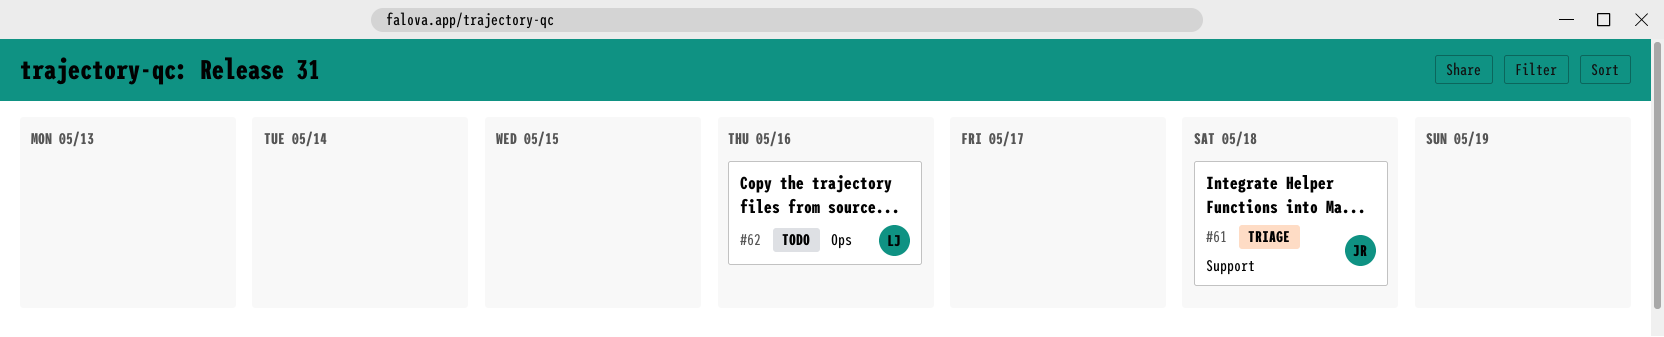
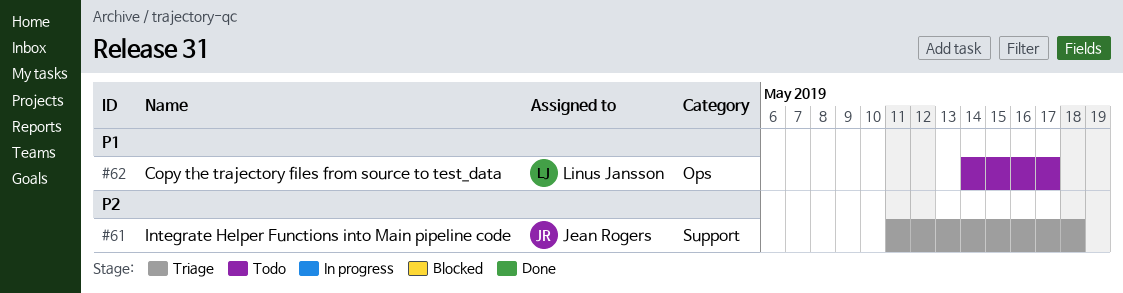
#62, due: May 16 -> May 17

